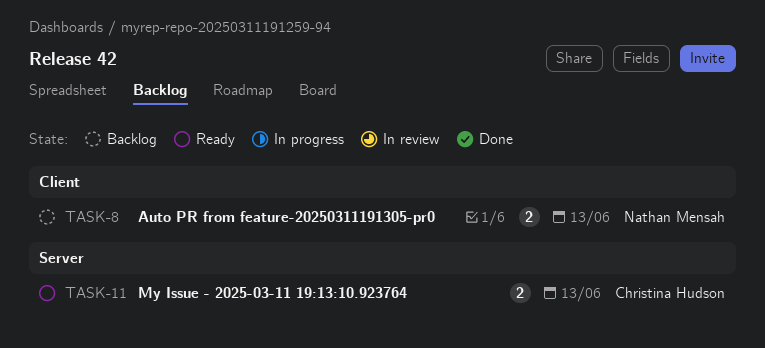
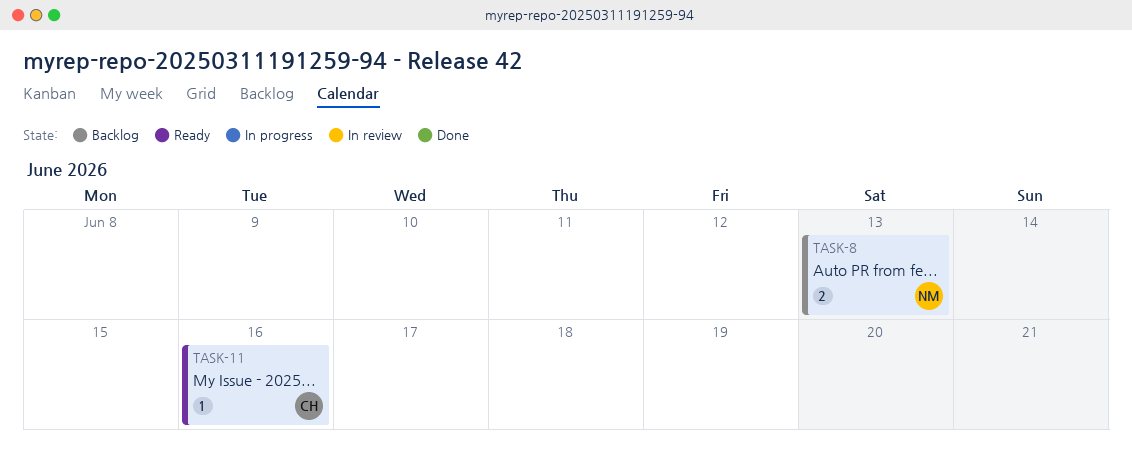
TASK-11, estimate: 2 -> 1
TASK-11, due: Jun 13 -> Jun 16

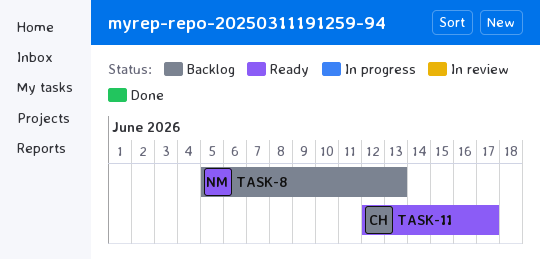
TASK-11, due: Jun 16 -> Jun 17

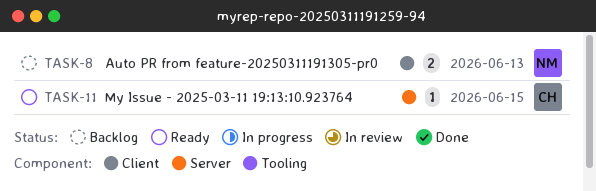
TASK-11, due: Jun 17 -> Jun 15

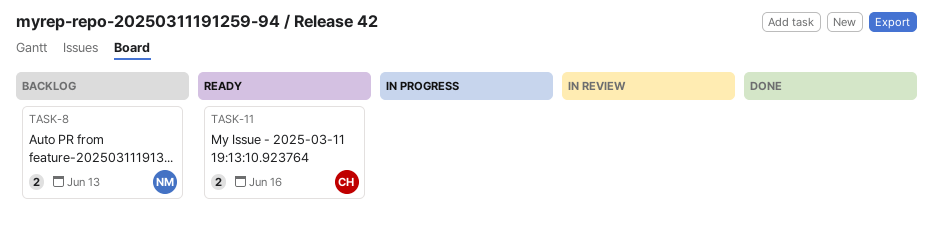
TASK-11, estimate: 1 -> 2
TASK-11, due: Jun 15 -> Jun 16

